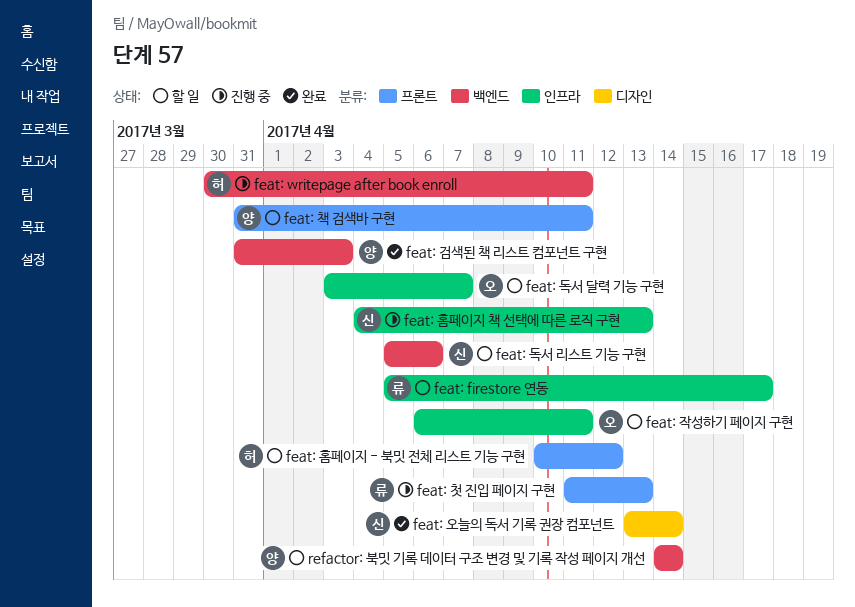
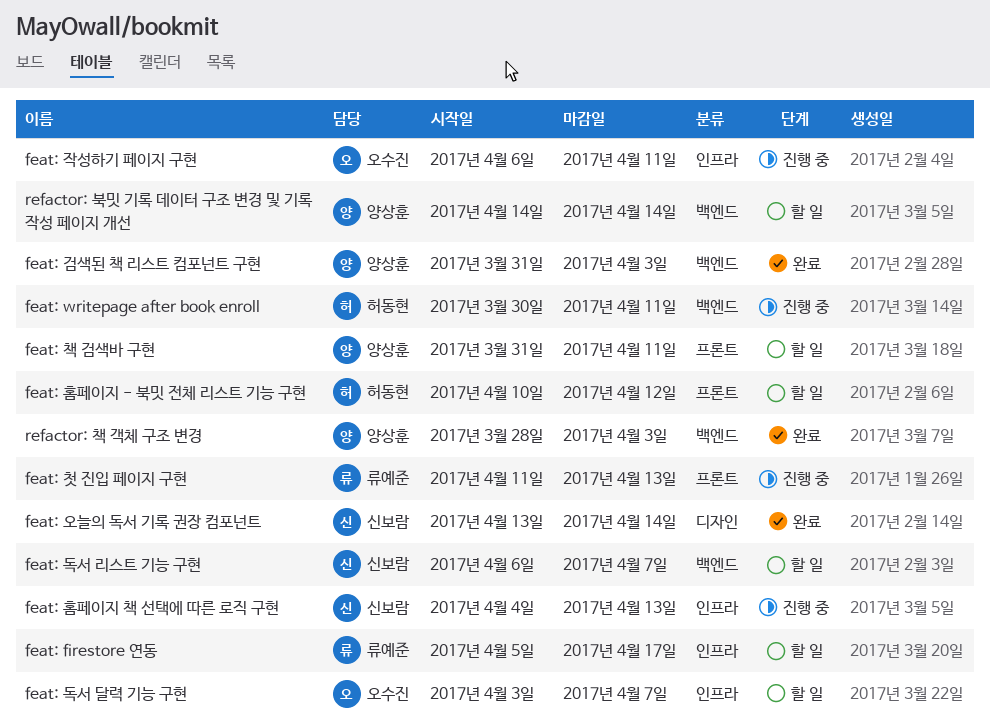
feat: 독서 리스트 기능 구현, start: Apr 5 -> Apr 6
feat: 독서 리스트 기능 구현, due: Apr 6 -> Apr 7
feat: 작성하기 페이지 구현, status: 할 일 -> 진행 중
refactor: 책 객체 구조 변경: none -> present

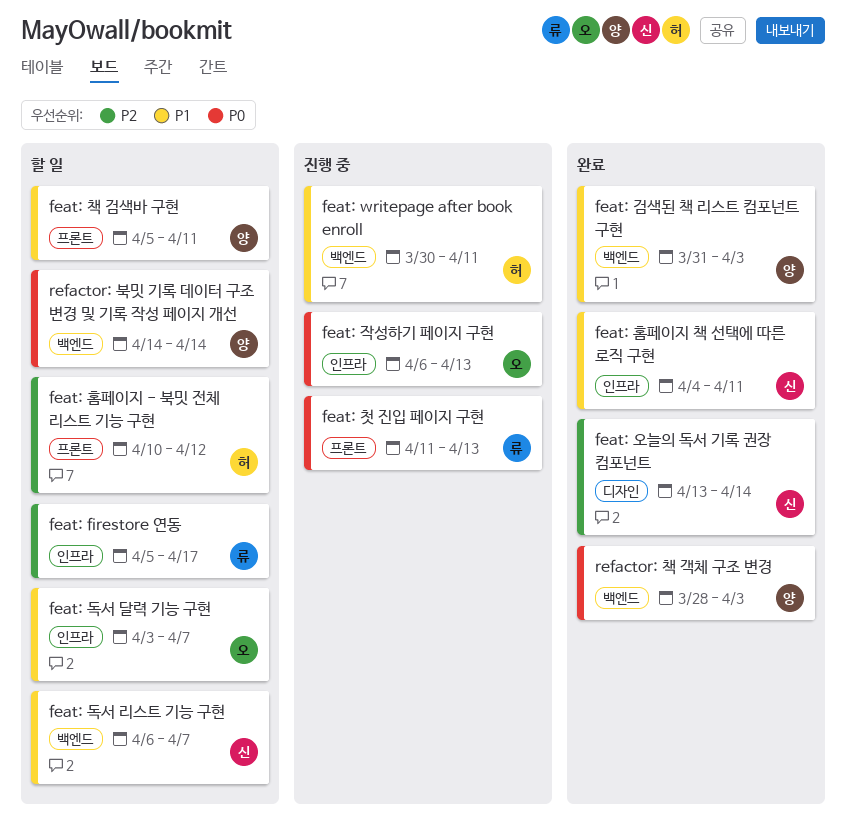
feat: 작성하기 페이지 구현, due: Apr 11 -> Apr 13
feat: 책 검색바 구현, start: Mar 31 -> Apr 5
feat: 홈페이지 책 선택에 따른 로직 구현, status: 진행 중 -> 완료
feat: 홈페이지 책 선택에 따른 로직 구현, due: Apr 13 -> Apr 11

